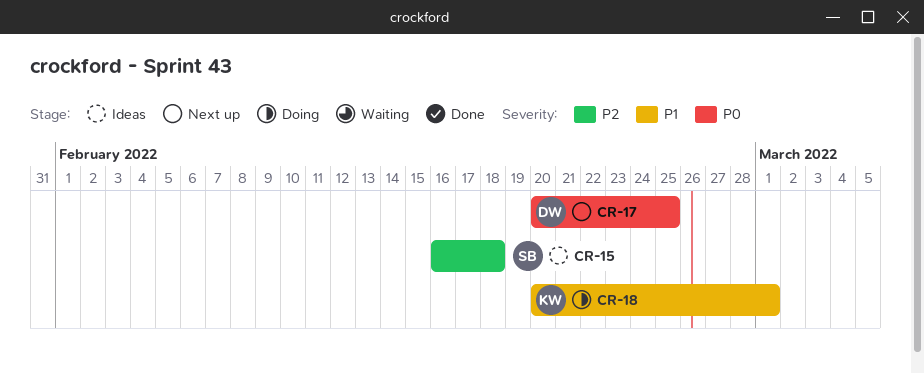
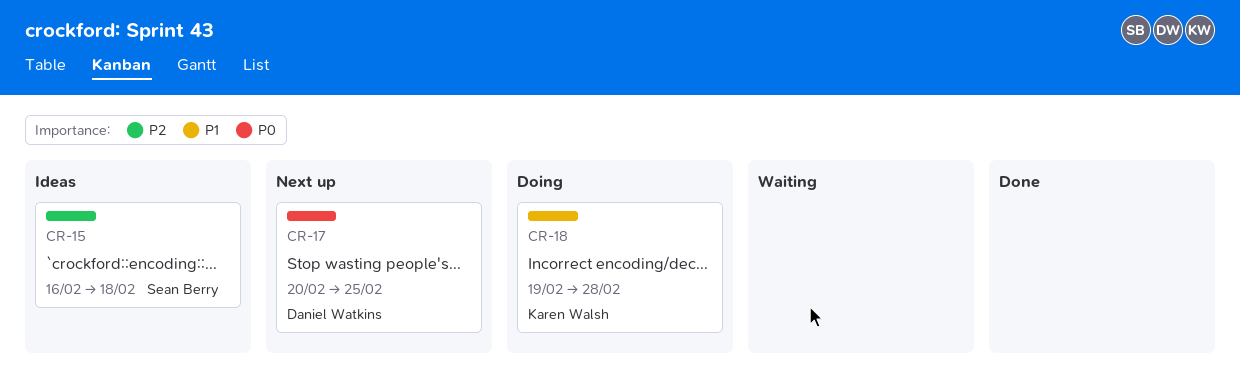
CR-18, start: Feb 20 -> Feb 19
CR-18, due: Mar 1 -> Feb 28

